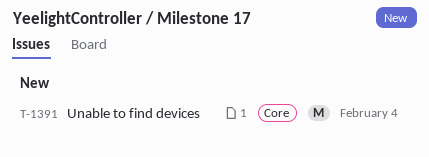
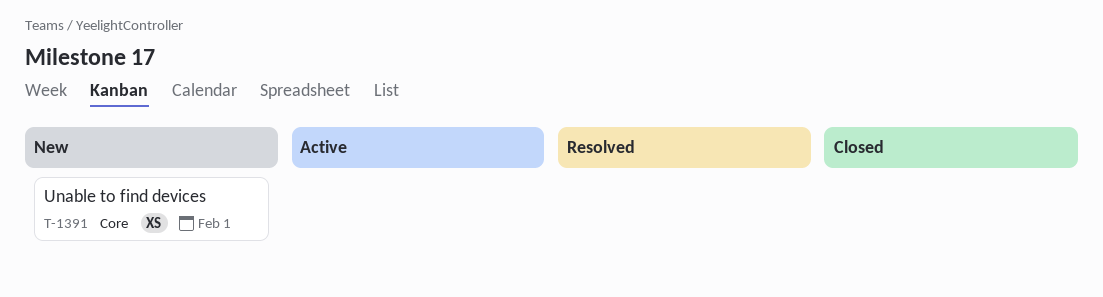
T-1391, estimate: M -> XS
T-1391, due: Feb 4 -> Feb 1

